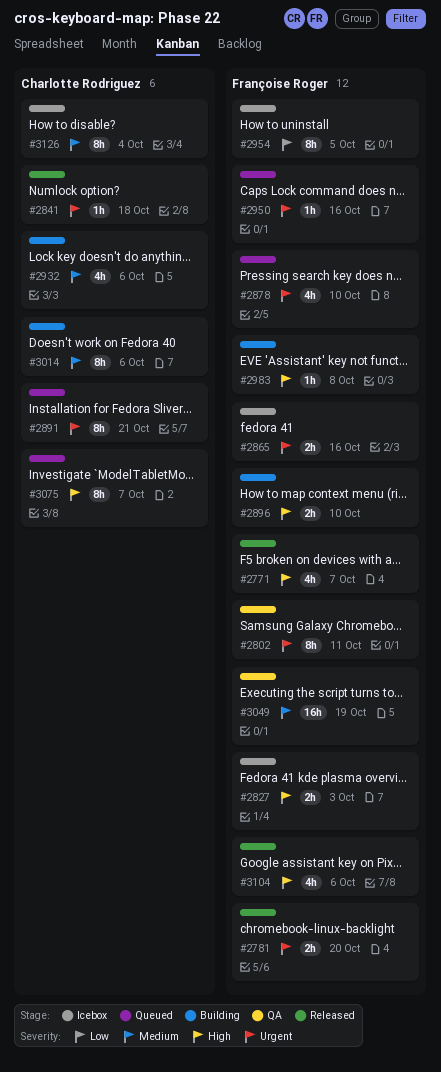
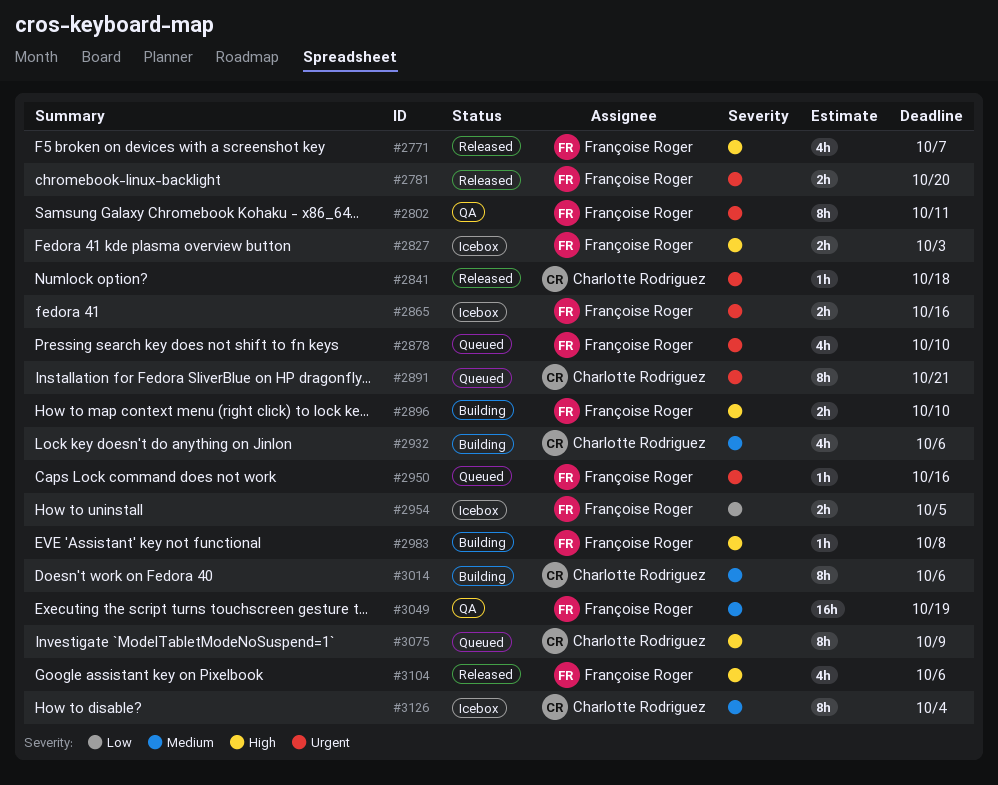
#2954, estimate: 8h -> 2h
#3075, due: Oct 7 -> Oct 9

